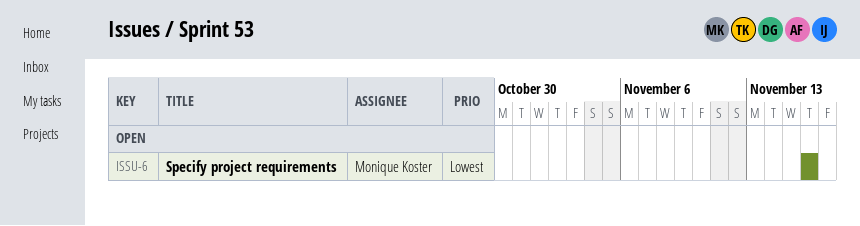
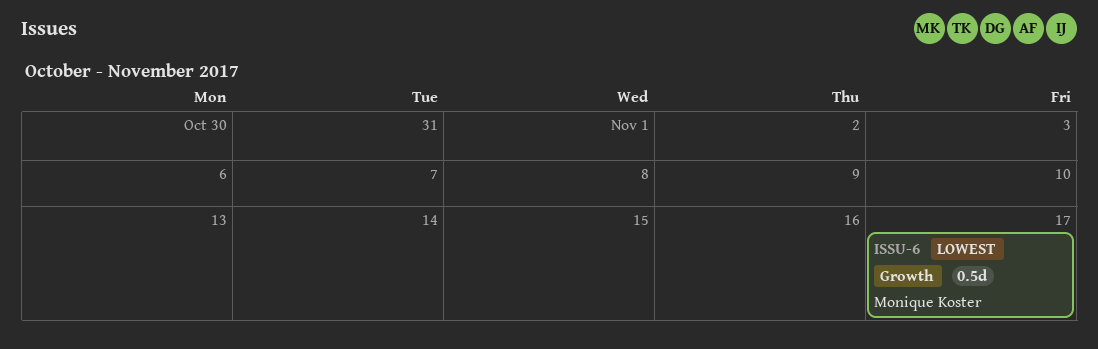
ISSU-6, due: Nov 16 -> Nov 17

